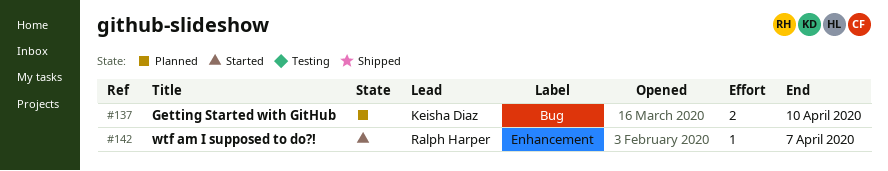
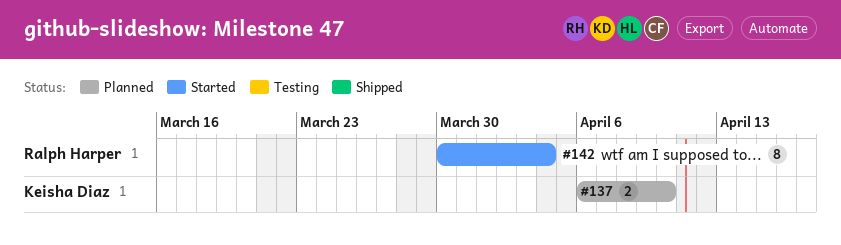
#142, estimate: 1 -> 8
#142, due: Apr 7 -> Apr 4

